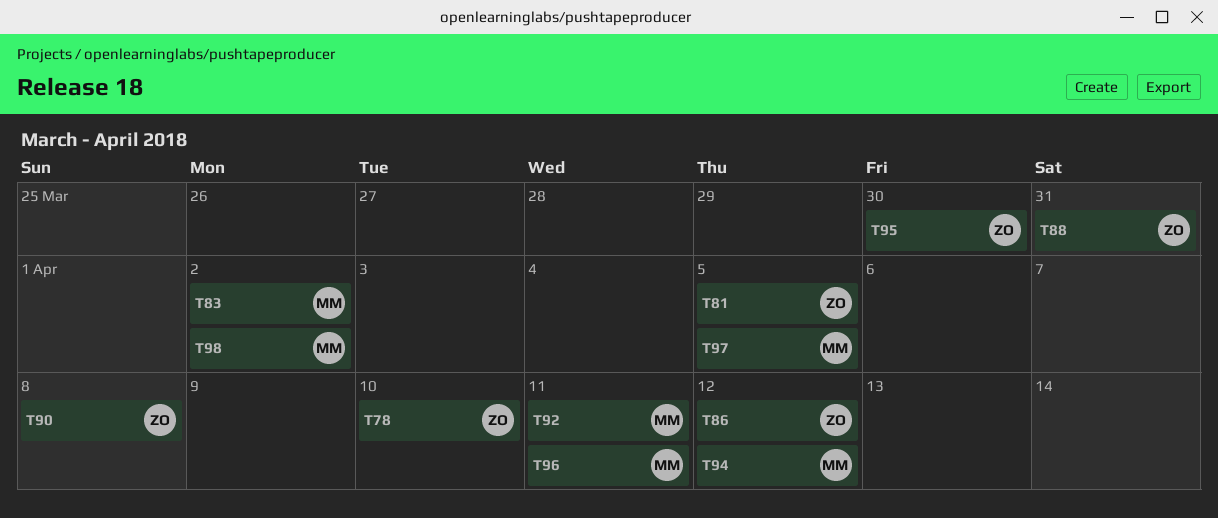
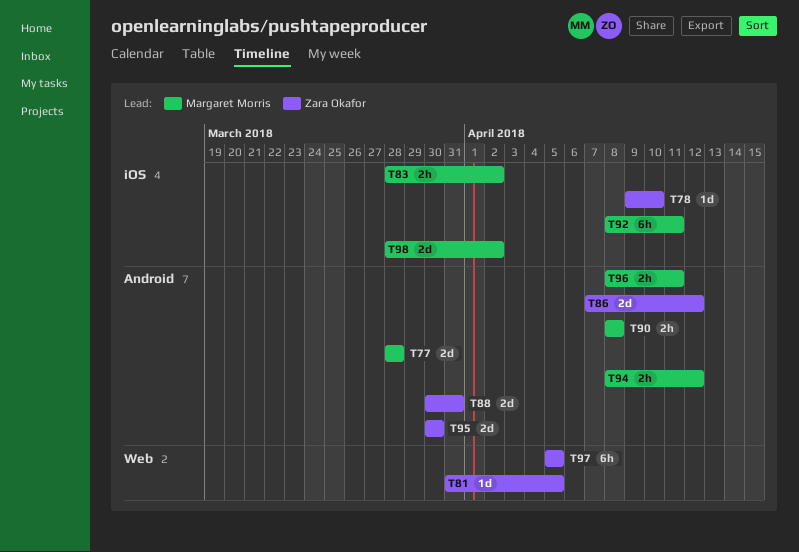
T77: none -> present
T90, owner: Zara Okafor -> Margaret Morris
T97, owner: Margaret Morris -> Zara Okafor

